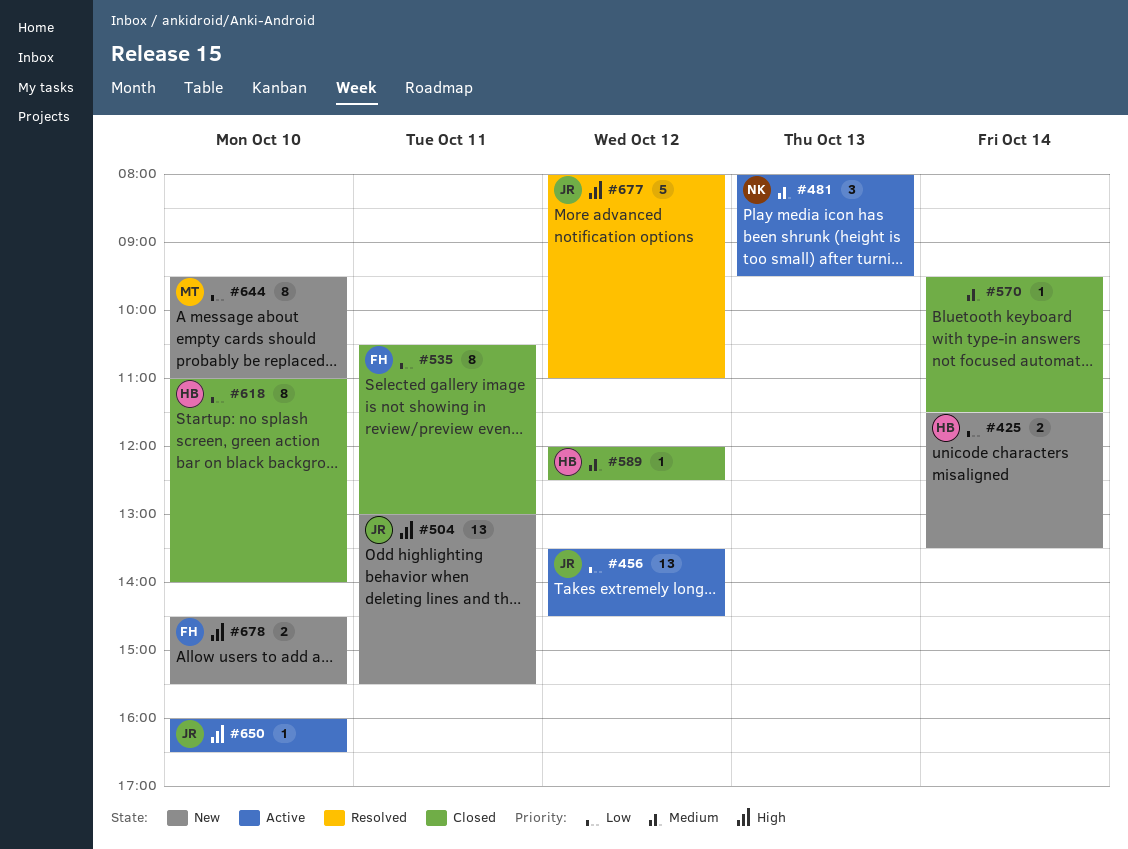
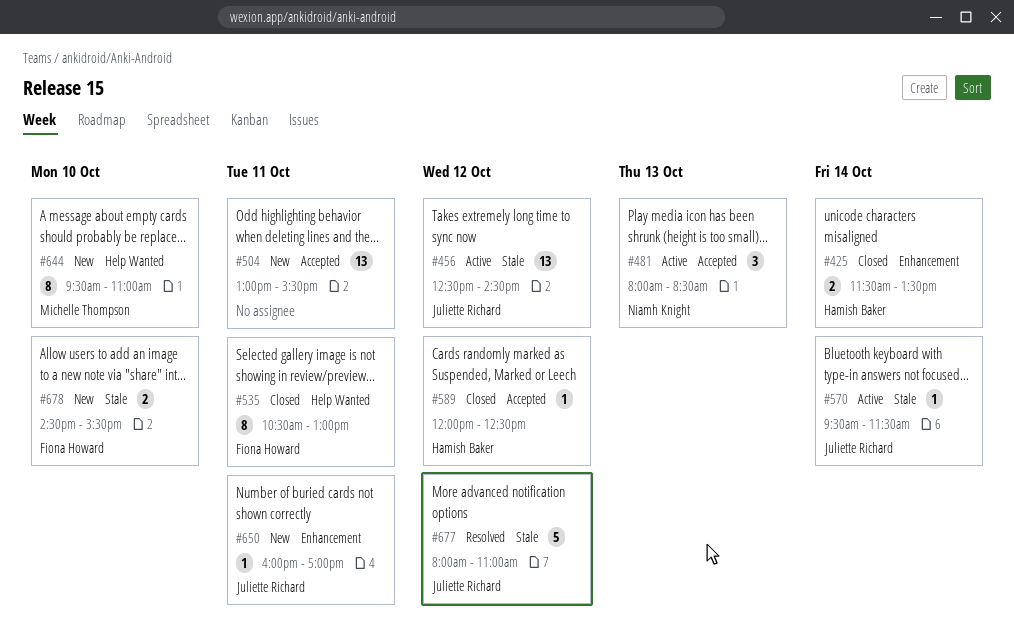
#425, status: New -> Closed
#456, begins: 13:30 -> 12:30
#481, ends: 09:30 -> 08:30
#504, owner: Juliette Richard -> none
#570, status: Closed -> Active
#570, owner: none -> Juliette Richard
#618: present -> none
#650, status: Active -> New
#650, day: Oct 10 -> Oct 11
#650, ends: 16:30 -> 17:00

